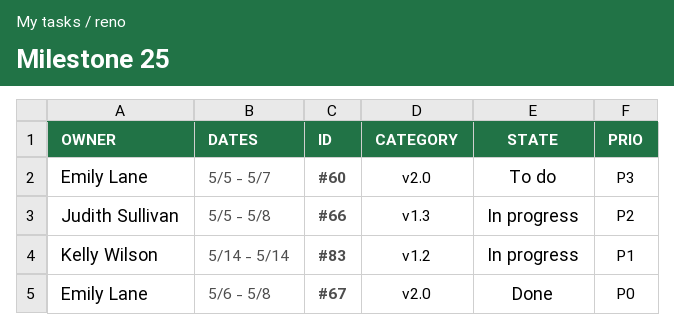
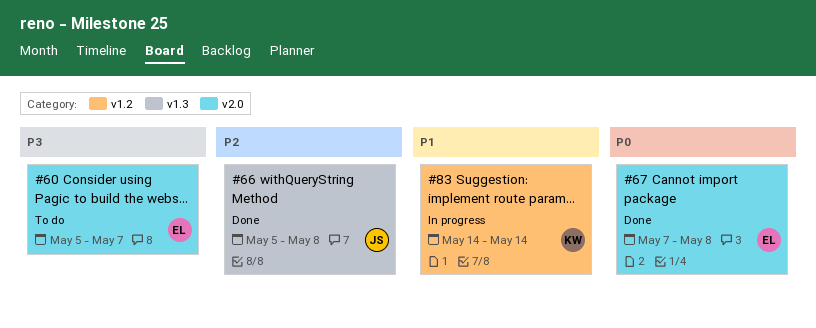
#66, status: In progress -> Done
#67, start: May 6 -> May 7

